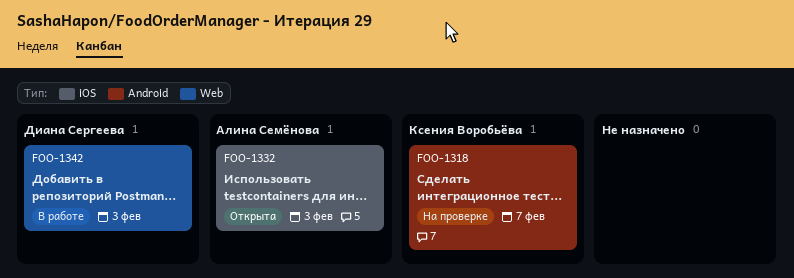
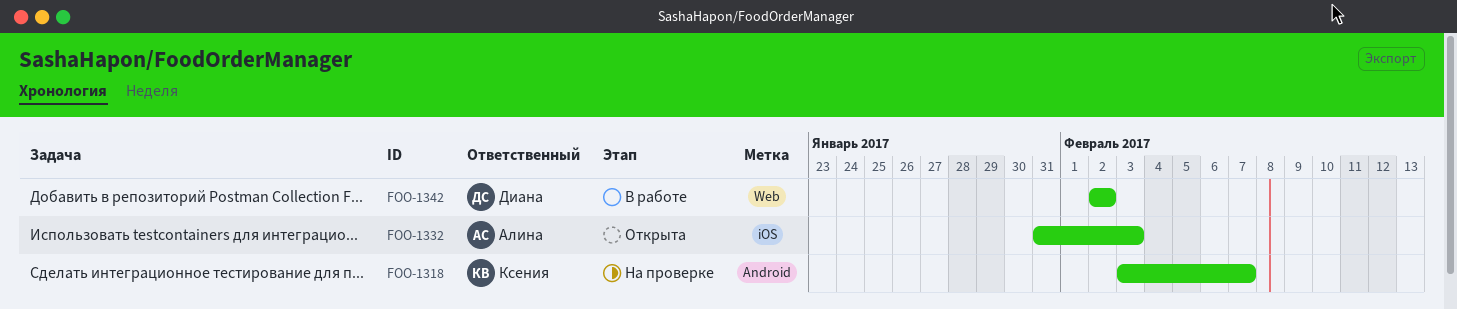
FOO-1342, due: Feb 3 -> Feb 2

